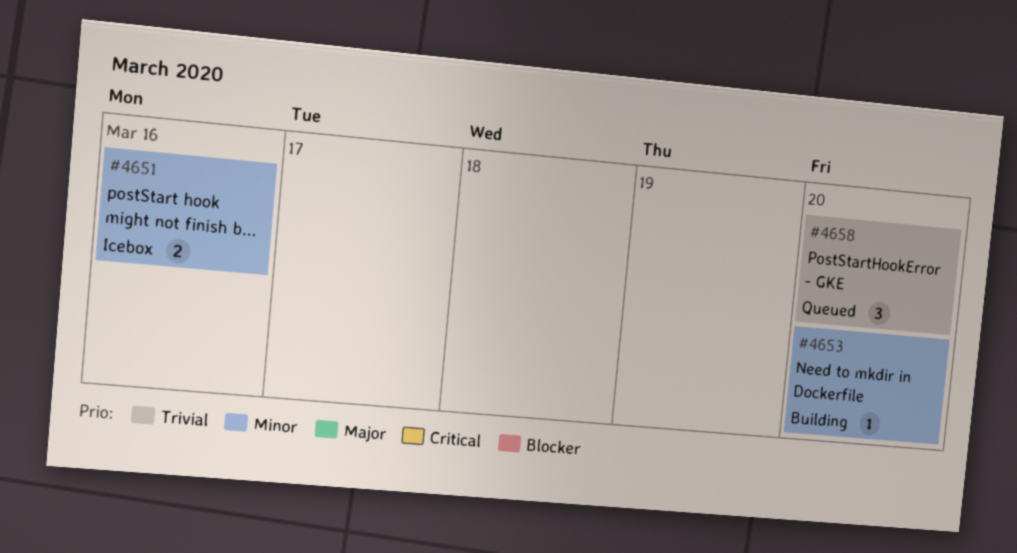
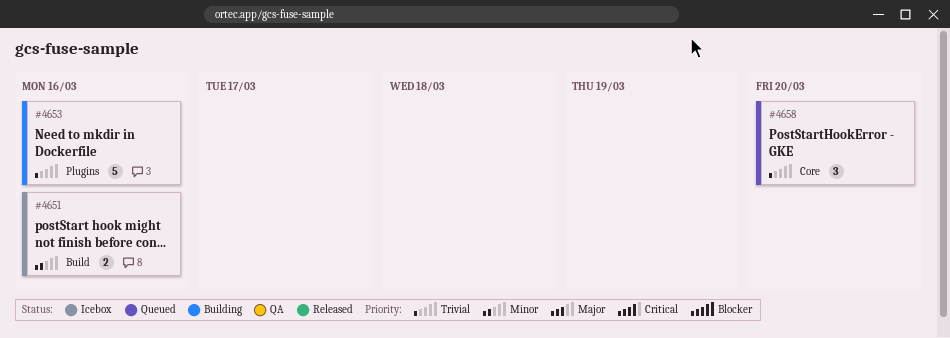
#4653, priority: Minor -> Trivial
#4653, estimate: 1 -> 5
#4653, due: Mar 20 -> Mar 16

